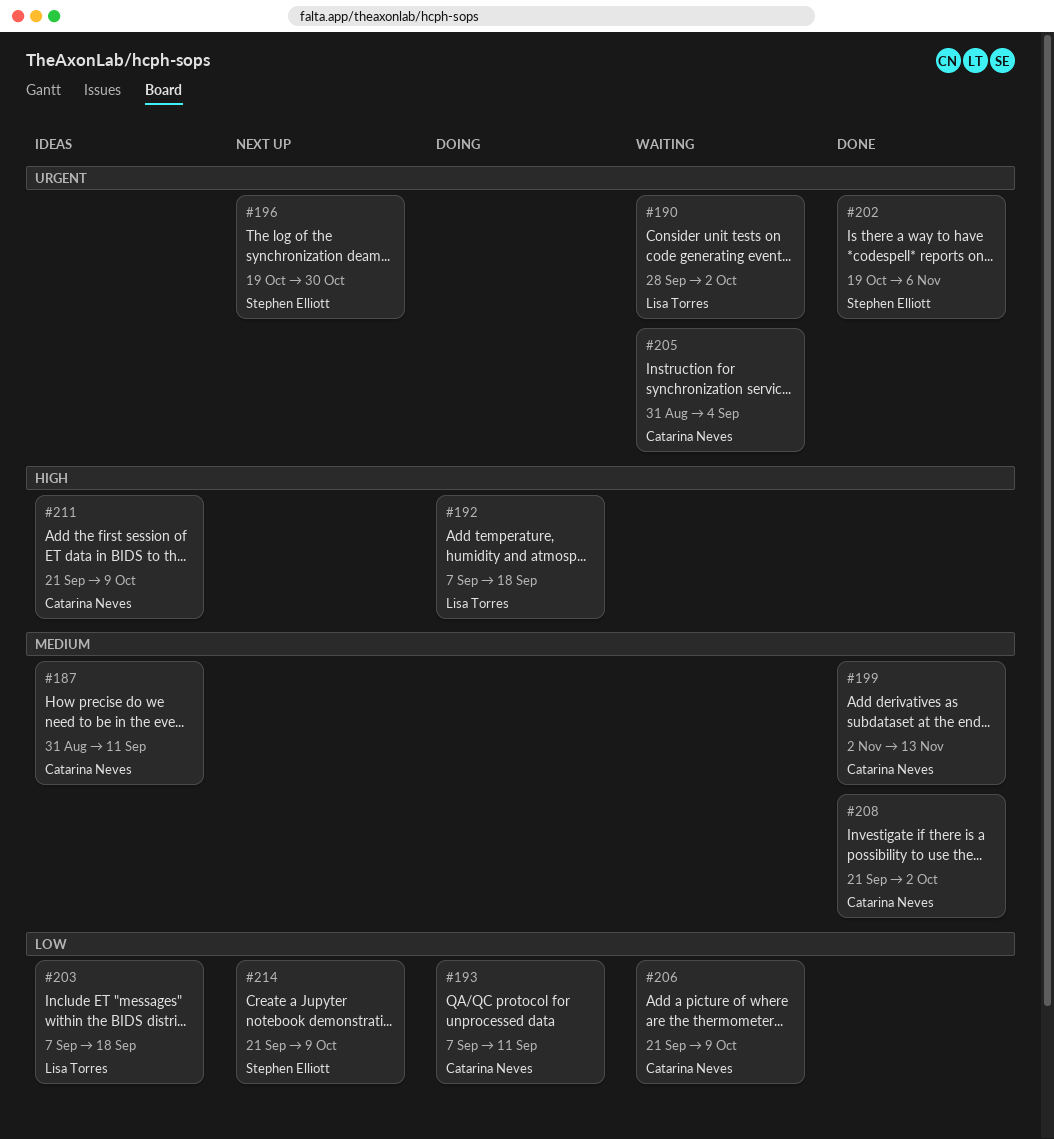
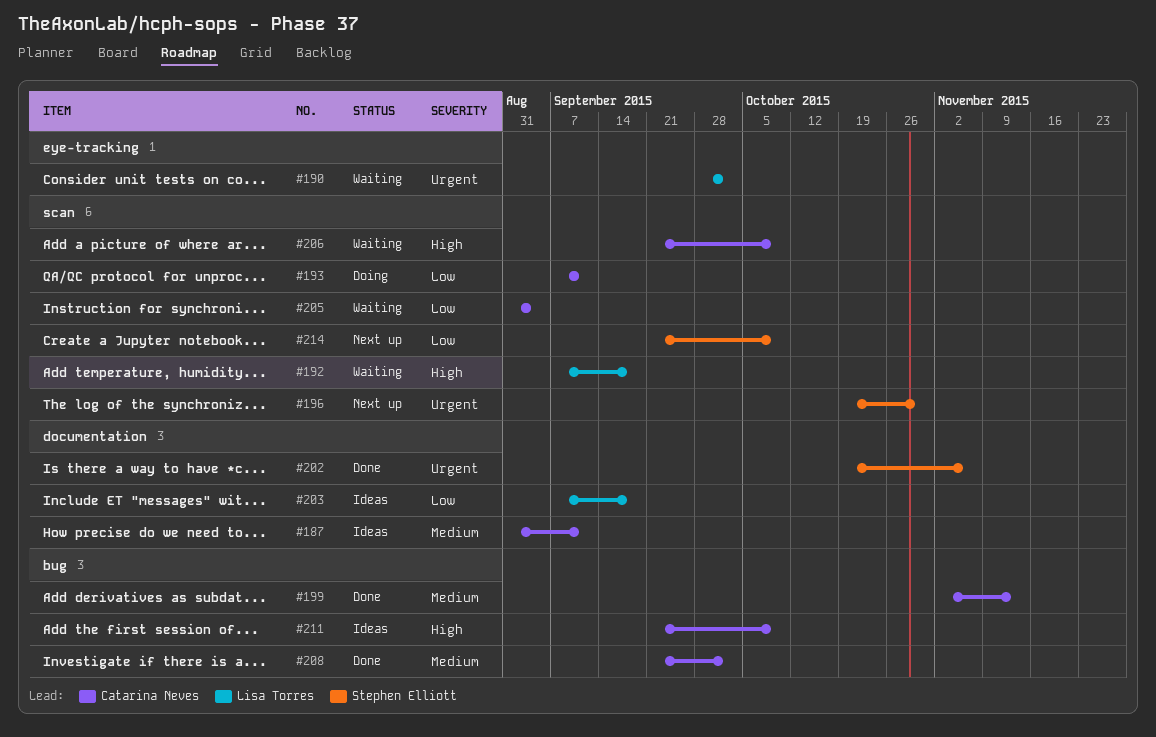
#192, status: Doing -> Waiting
#205, priority: Urgent -> Low
#206, priority: Low -> High

